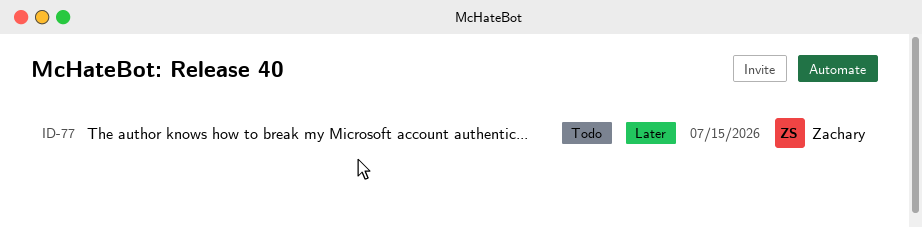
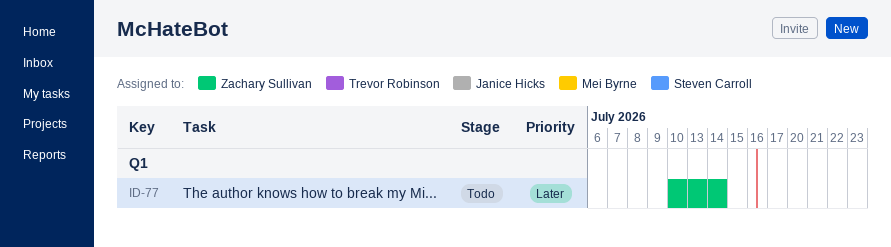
ID-77, due: Jul 15 -> Jul 14

